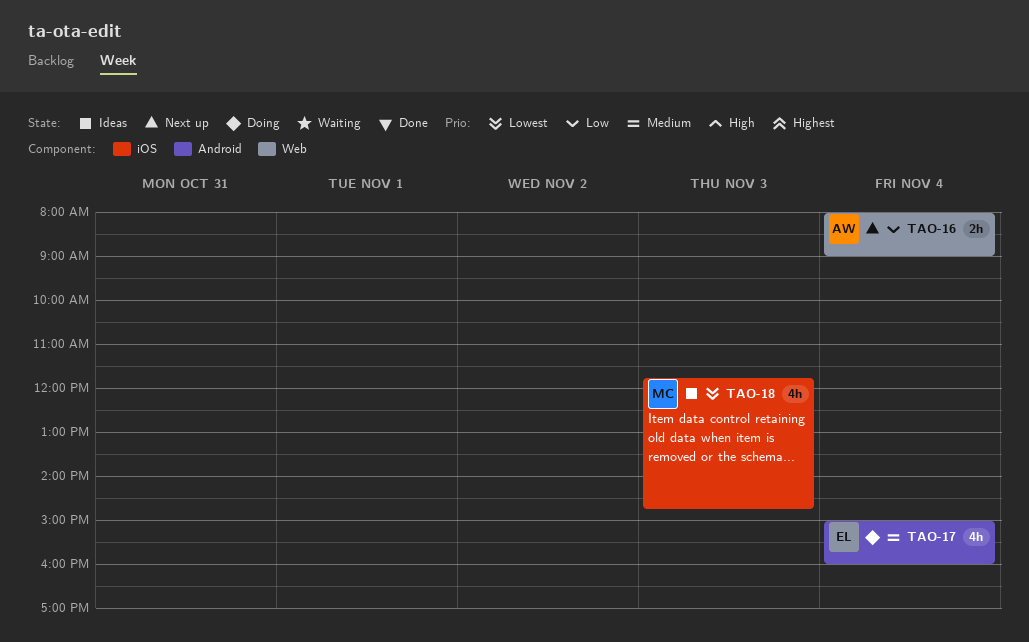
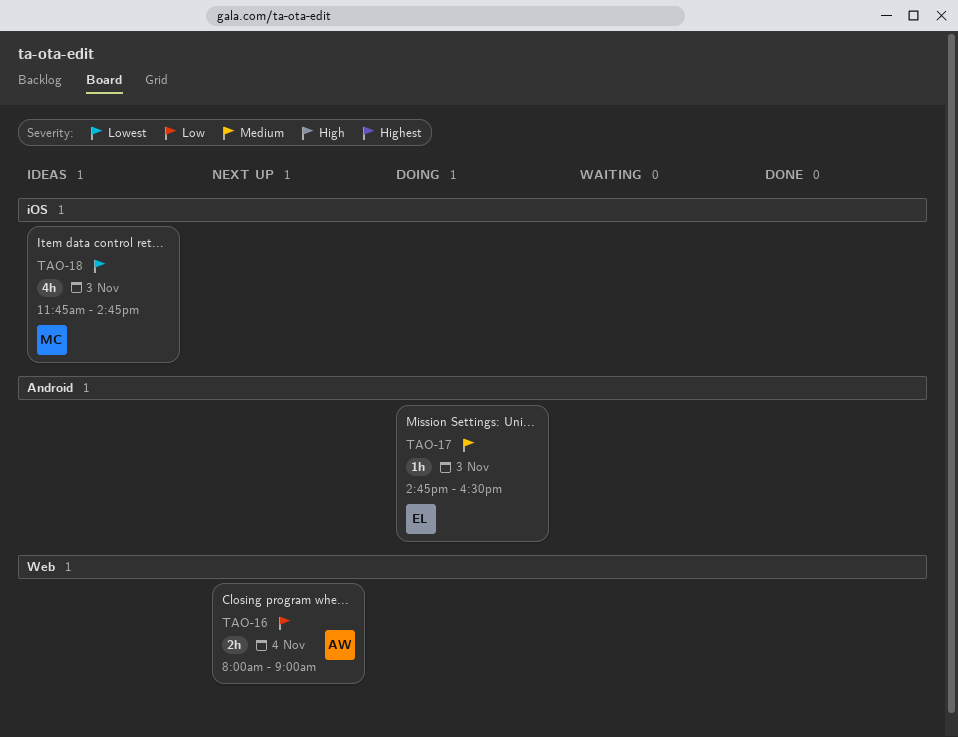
TAO-17, estimate: 4h -> 1h
TAO-17, day: Nov 4 -> Nov 3
TAO-17, begins: 15:00 -> 14:45
TAO-17, ends: 16:00 -> 16:30

